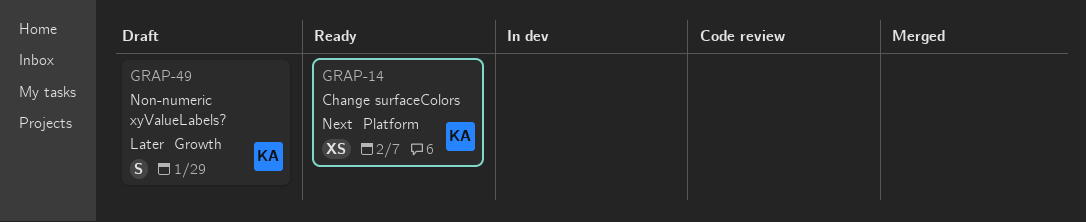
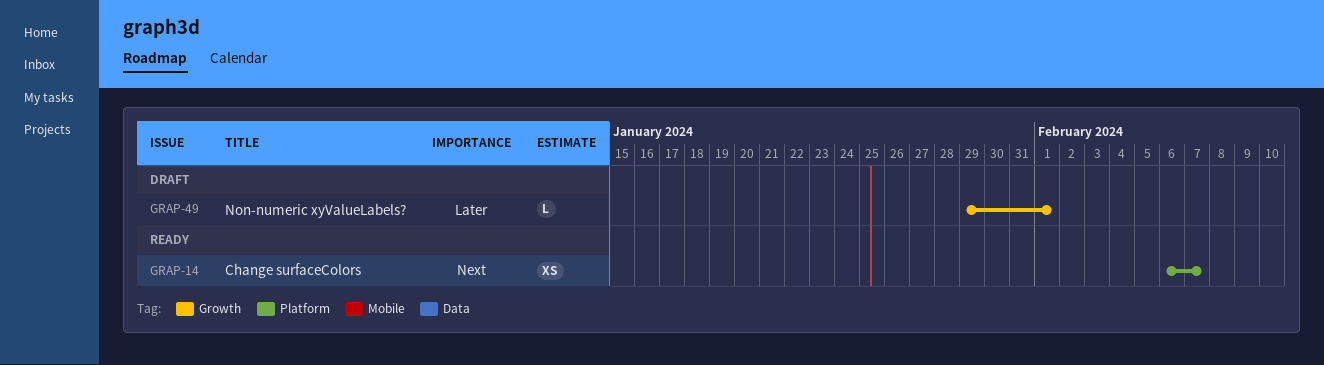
GRAP-49, estimate: S -> L
GRAP-49, due: Jan 29 -> Feb 1

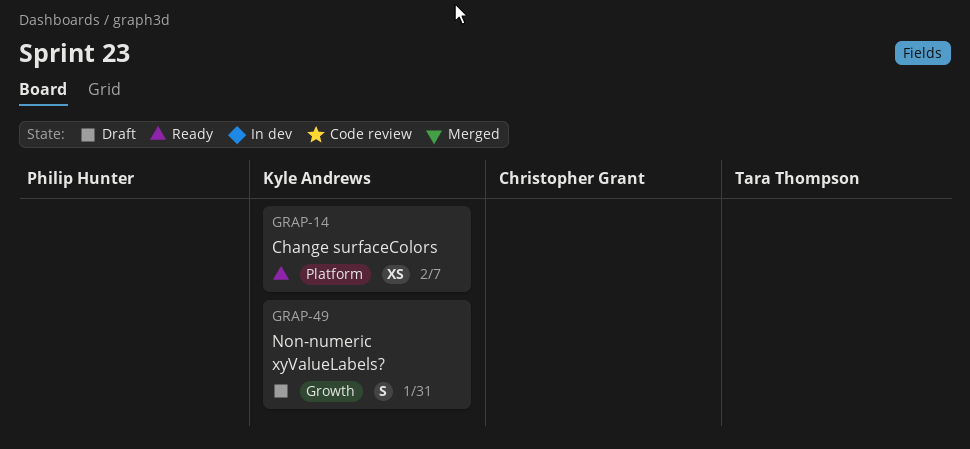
GRAP-49, estimate: L -> S
GRAP-49, due: Feb 1 -> Jan 31

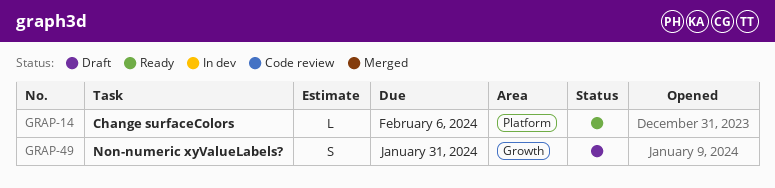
GRAP-14, estimate: XS -> L
GRAP-14, due: Feb 7 -> Feb 6

